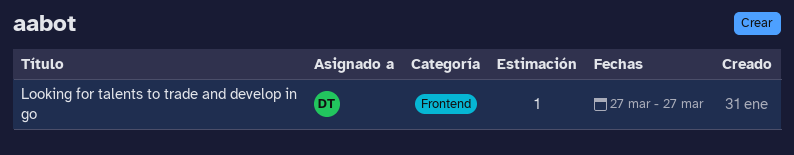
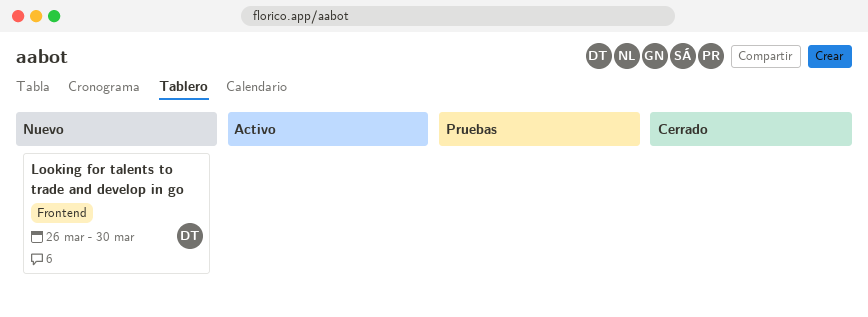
Looking for talents to trade and develop in go, start: Mar 27 -> Mar 26
Looking for talents to trade and develop in go, due: Mar 27 -> Mar 30

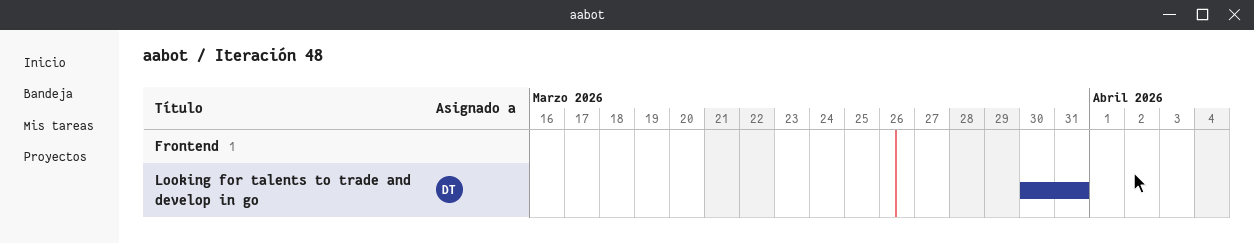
Looking for talents to trade and develop in go, start: Mar 26 -> Mar 30
Looking for talents to trade and develop in go, due: Mar 30 -> Mar 31

